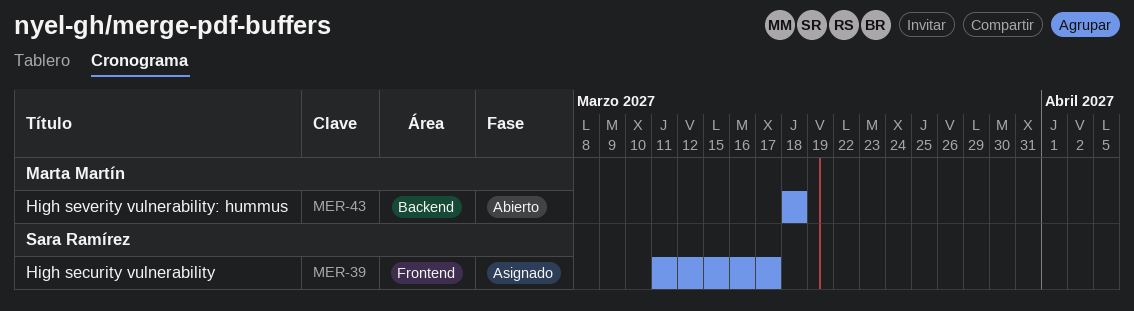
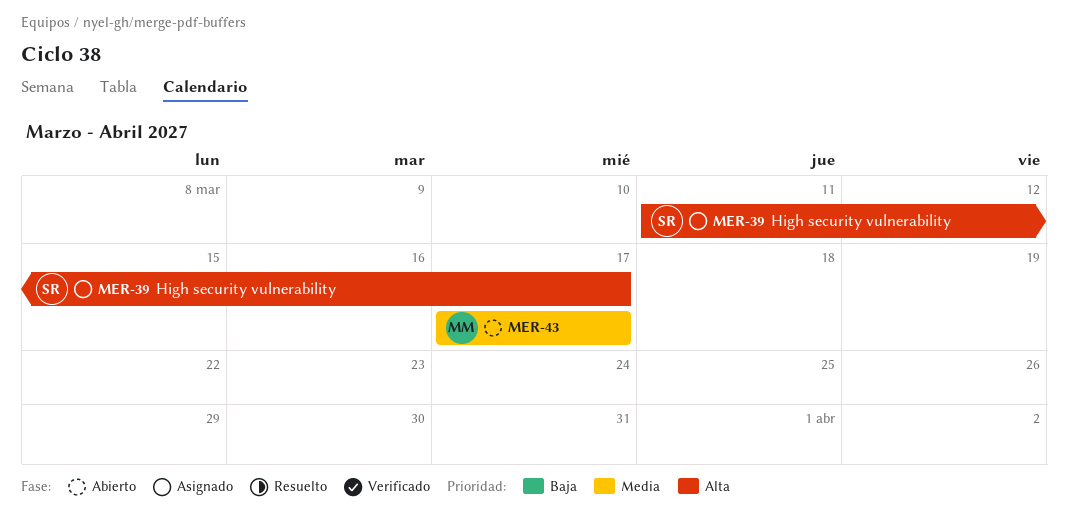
MER-43, start: Mar 18 -> Mar 17
MER-43, due: Mar 18 -> Mar 17

